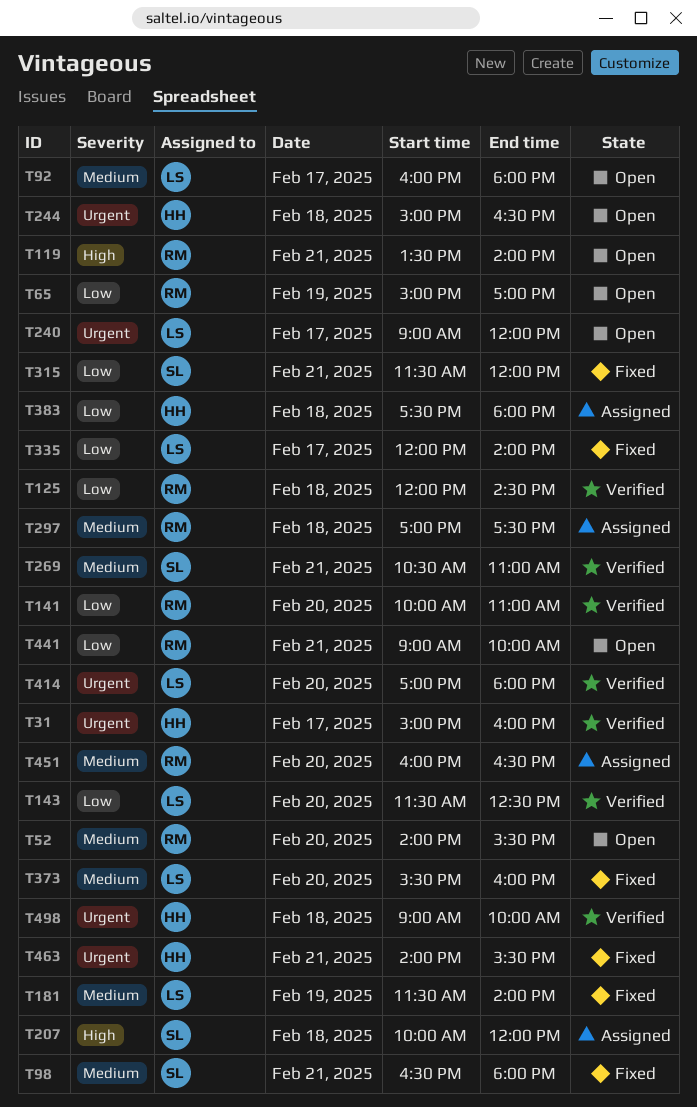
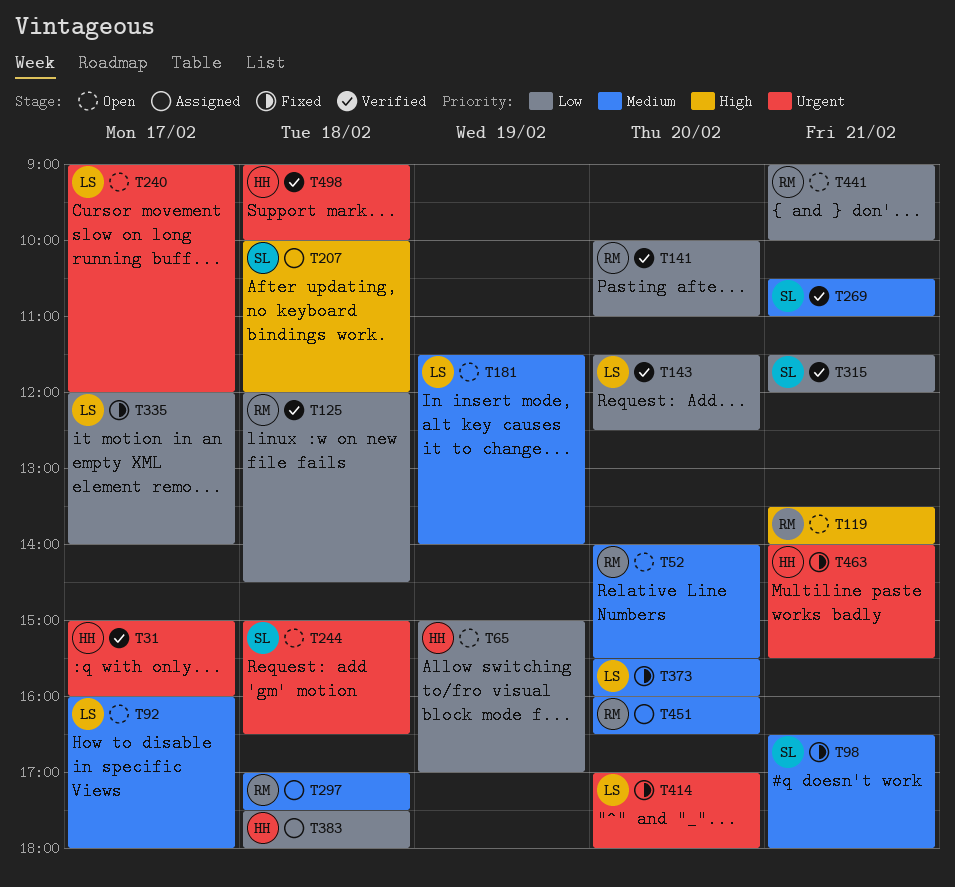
T65, owner: RM -> HH
T181, status: Fixed -> Open
T244, owner: HH -> SL
T315, status: Fixed -> Verified
T414, status: Verified -> Fixed

